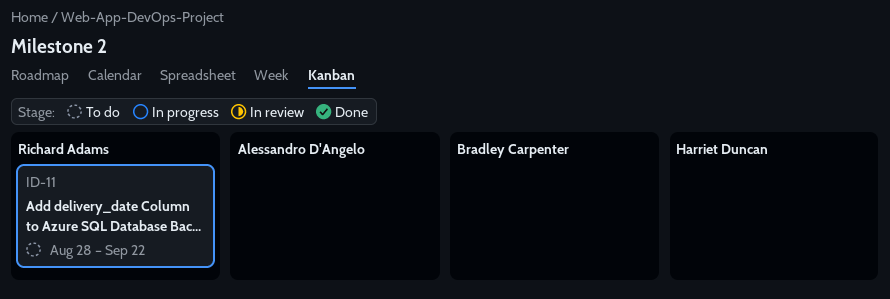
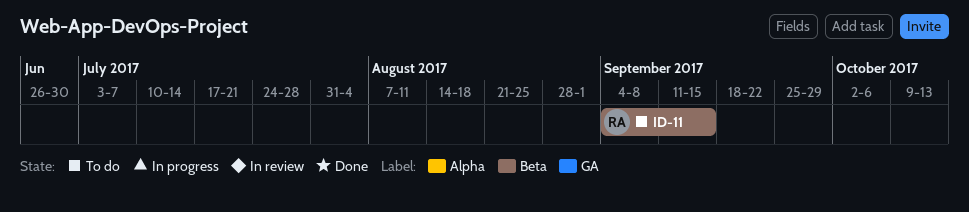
ID-11, start: Aug 28 -> Sep 4
ID-11, due: Sep 22 -> Sep 15

